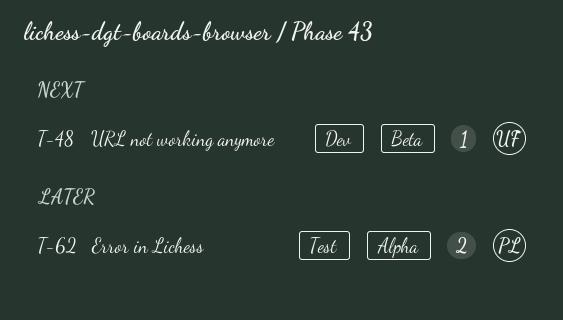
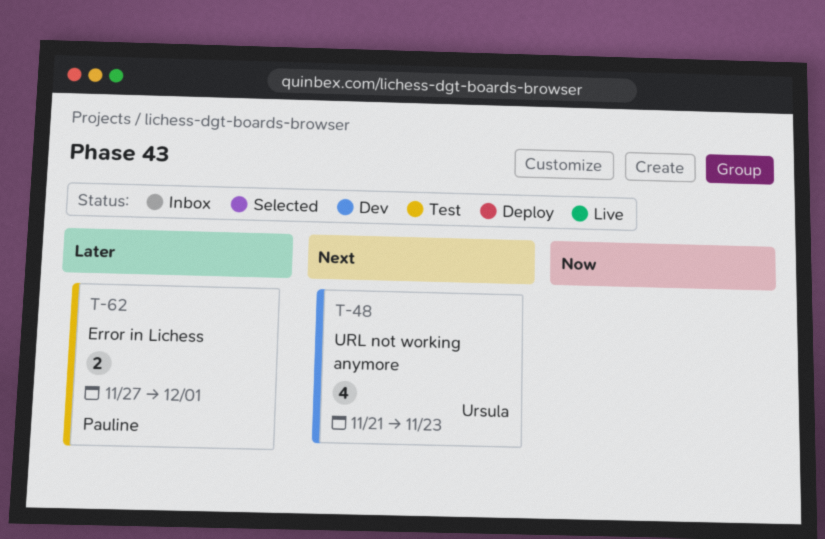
T-48, estimate: 1 -> 4

